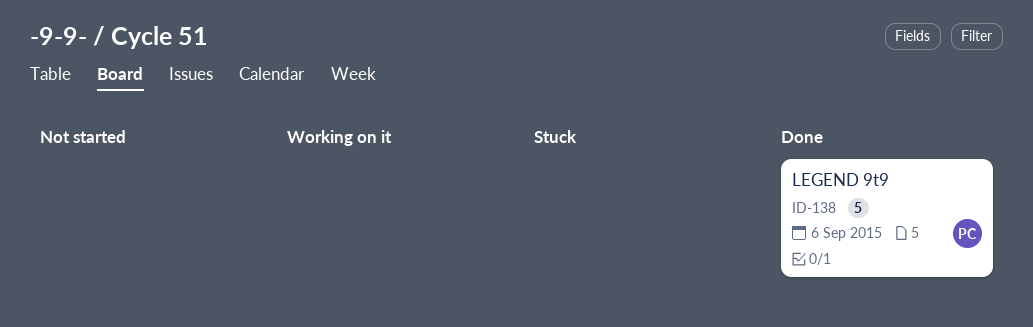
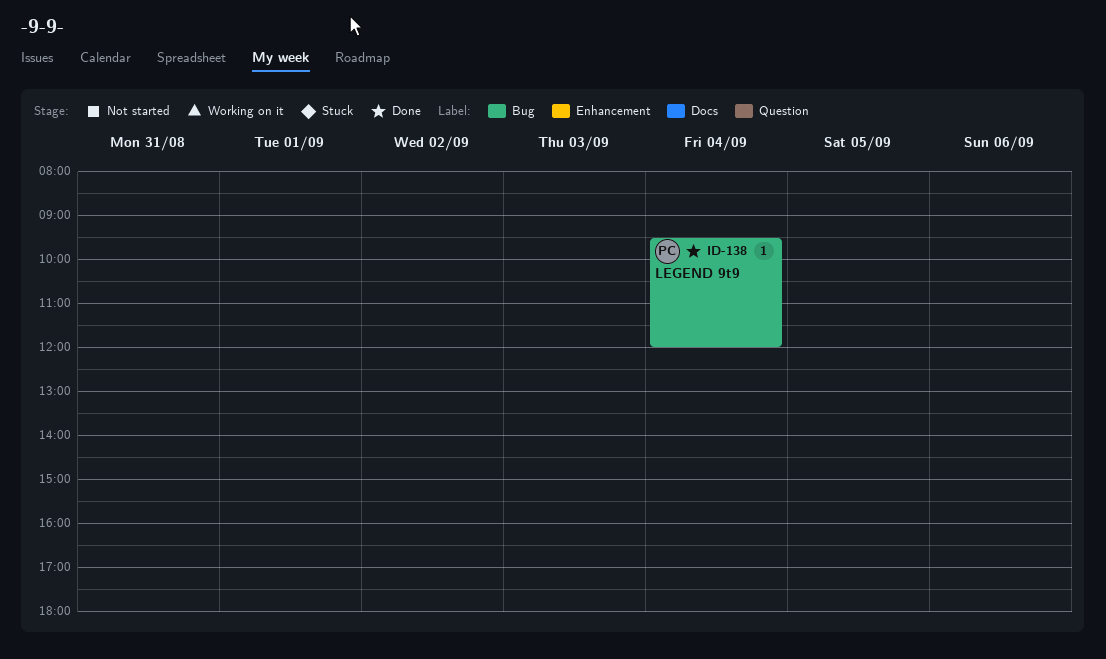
ID-138, estimate: 5 -> 1
ID-138, day: Sep 6 -> Sep 4

